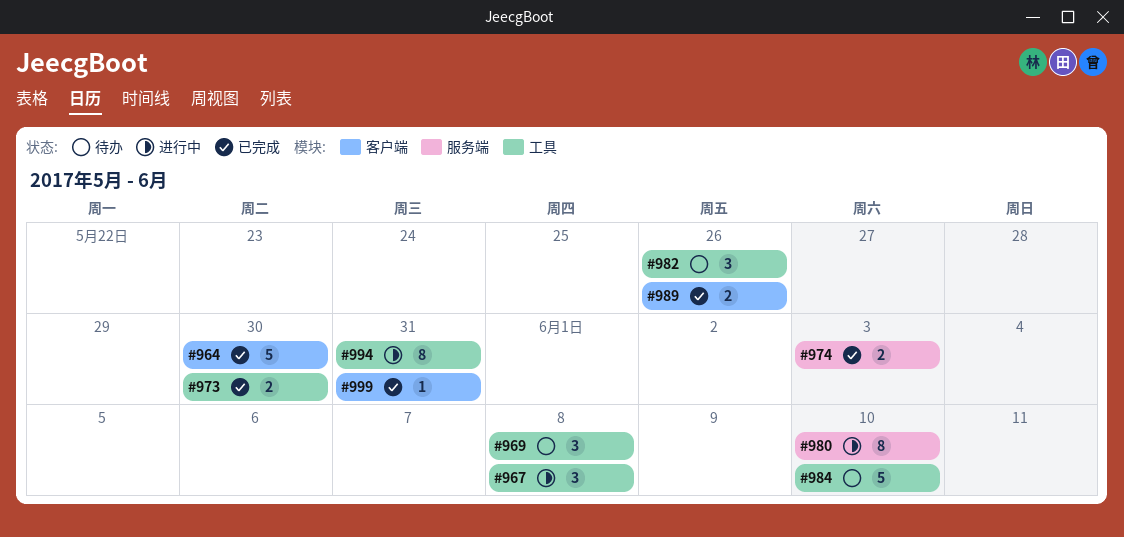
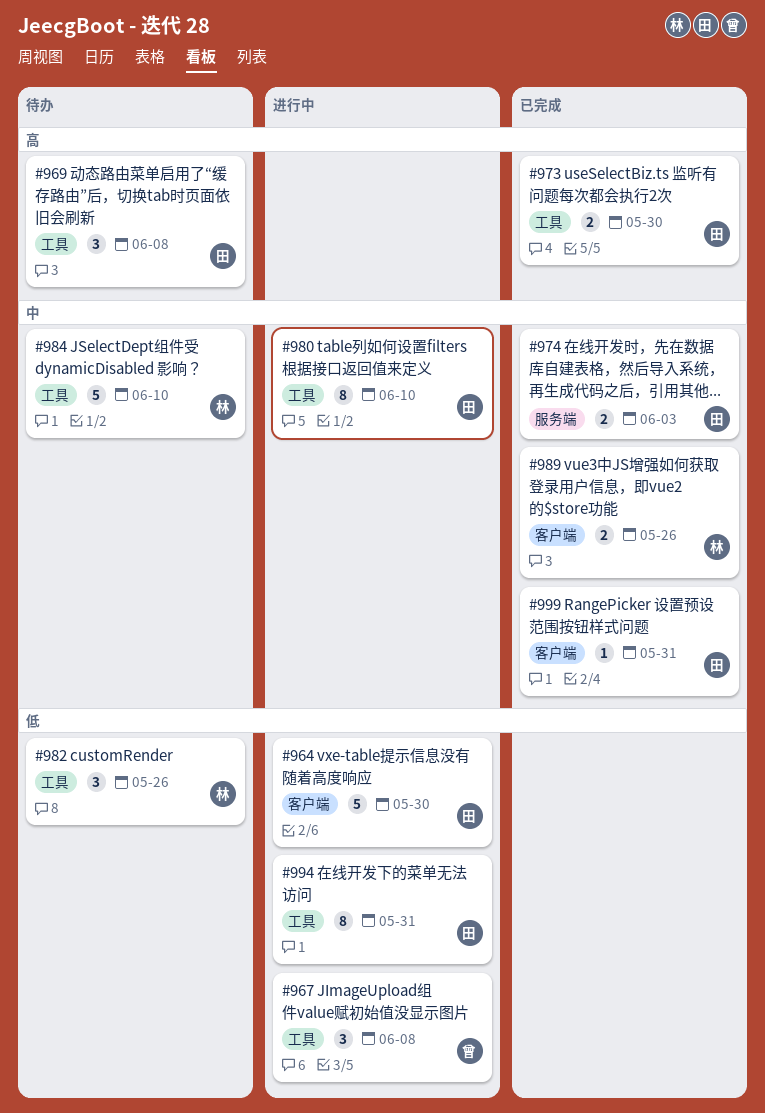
#964, status: 已完成 -> 进行中
#980, label: 服务端 -> 工具

